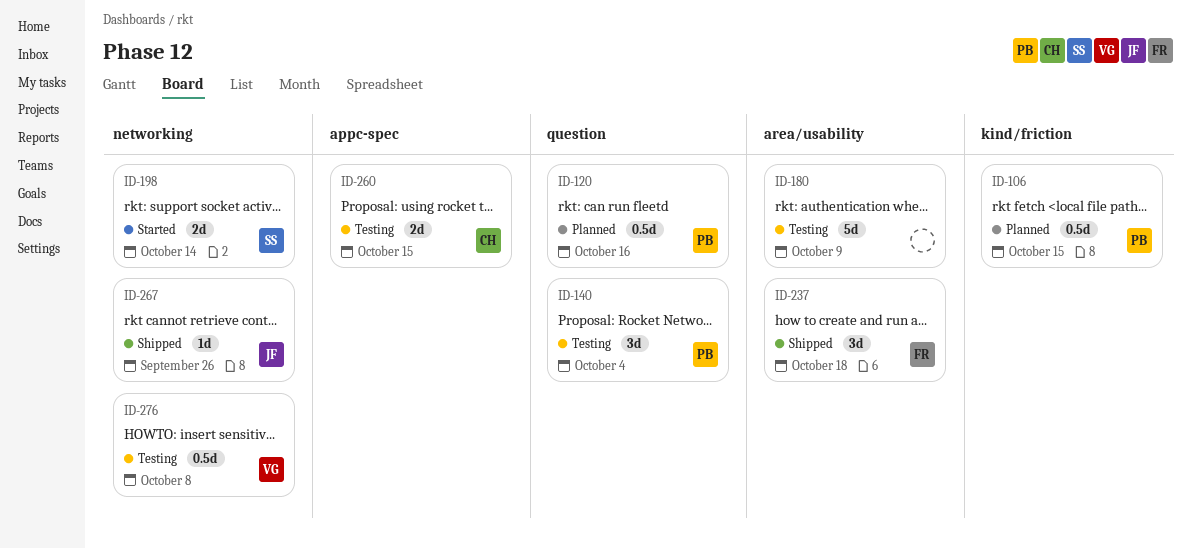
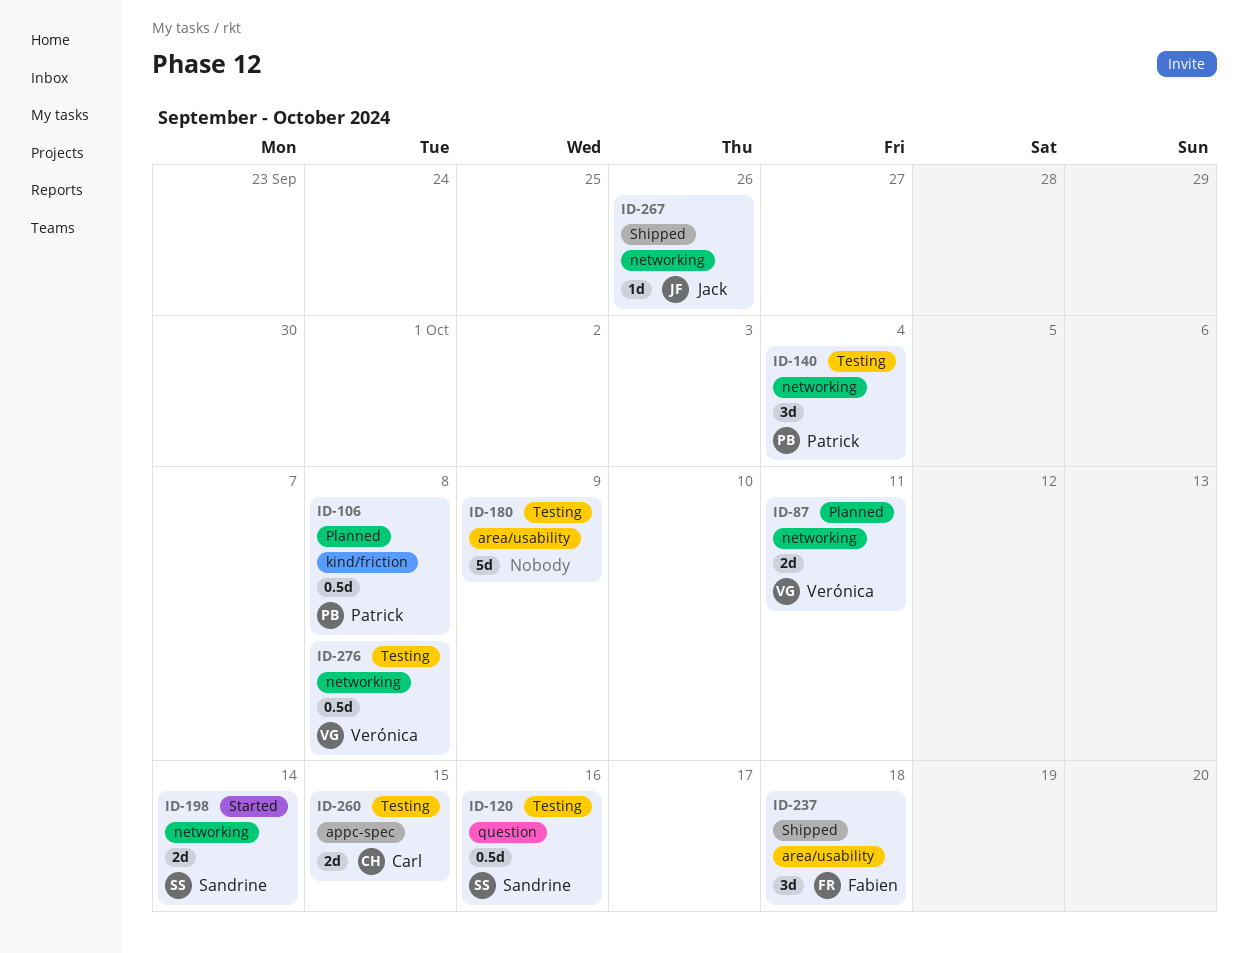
ID-87: none -> present
ID-106, due: Oct 15 -> Oct 8
ID-120, status: Planned -> Testing
ID-120, owner: Patrick -> Sandrine
ID-140, label: question -> networking

